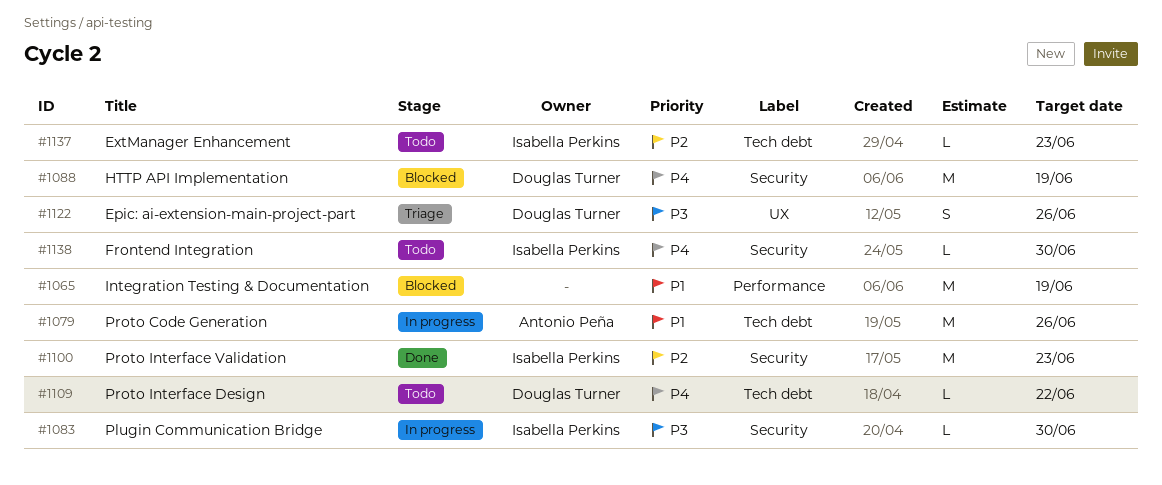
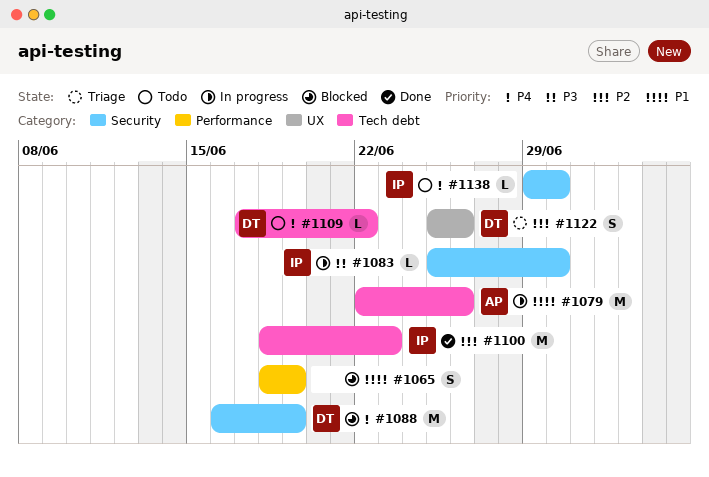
#1065, estimate: M -> S
#1100, label: Security -> Tech debt
#1122, priority: P3 -> P2
#1137: present -> none

